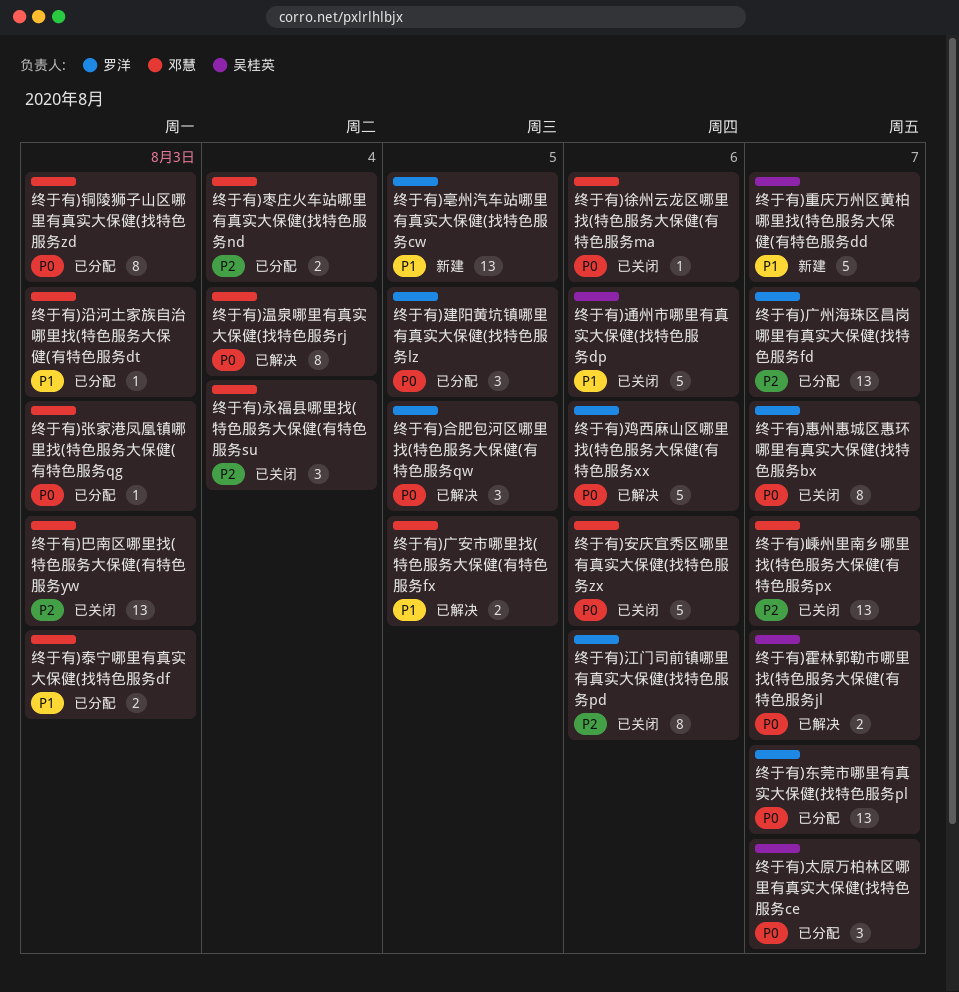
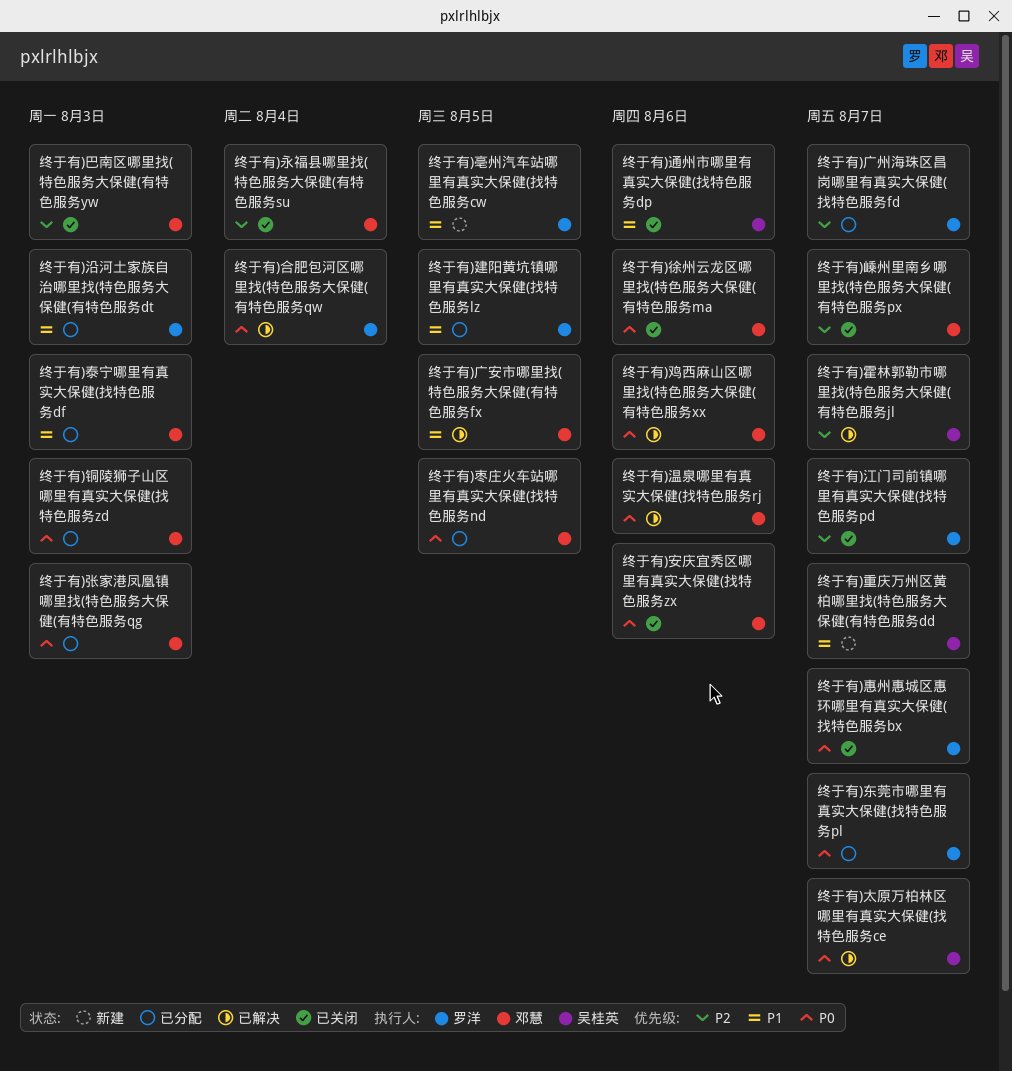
终于有)合肥包河区哪里找(特色服务大保健(有特色服务qw, due: Aug 5 -> Aug 4
终于有)太原万柏林区哪里有真实大保健(找特色服务ce, status: 已分配 -> 已解决
终于有)建阳黄坑镇哪里有真实大保健(找特色服务lz, priority: P0 -> P1
终于有)枣庄火车站哪里有真实大保健(找特色服务nd, priority: P2 -> P0
终于有)枣庄火车站哪里有真实大保健(找特色服务nd, due: Aug 4 -> Aug 5
终于有)江门司前镇哪里有真实大保健(找特色服务pd, due: Aug 6 -> Aug 7
终于有)沿河土家族自治哪里找(特色服务大保健(有特色服务dt, owner: 邓慧 -> 罗洋
终于有)温泉哪里有真实大保健(找特色服务rj, due: Aug 4 -> Aug 6
终于有)霍林郭勒市哪里找(特色服务大保健(有特色服务jl, priority: P0 -> P2
终于有)鸡西麻山区哪里找(特色服务大保健(有特色服务xx, owner: 罗洋 -> 邓慧

